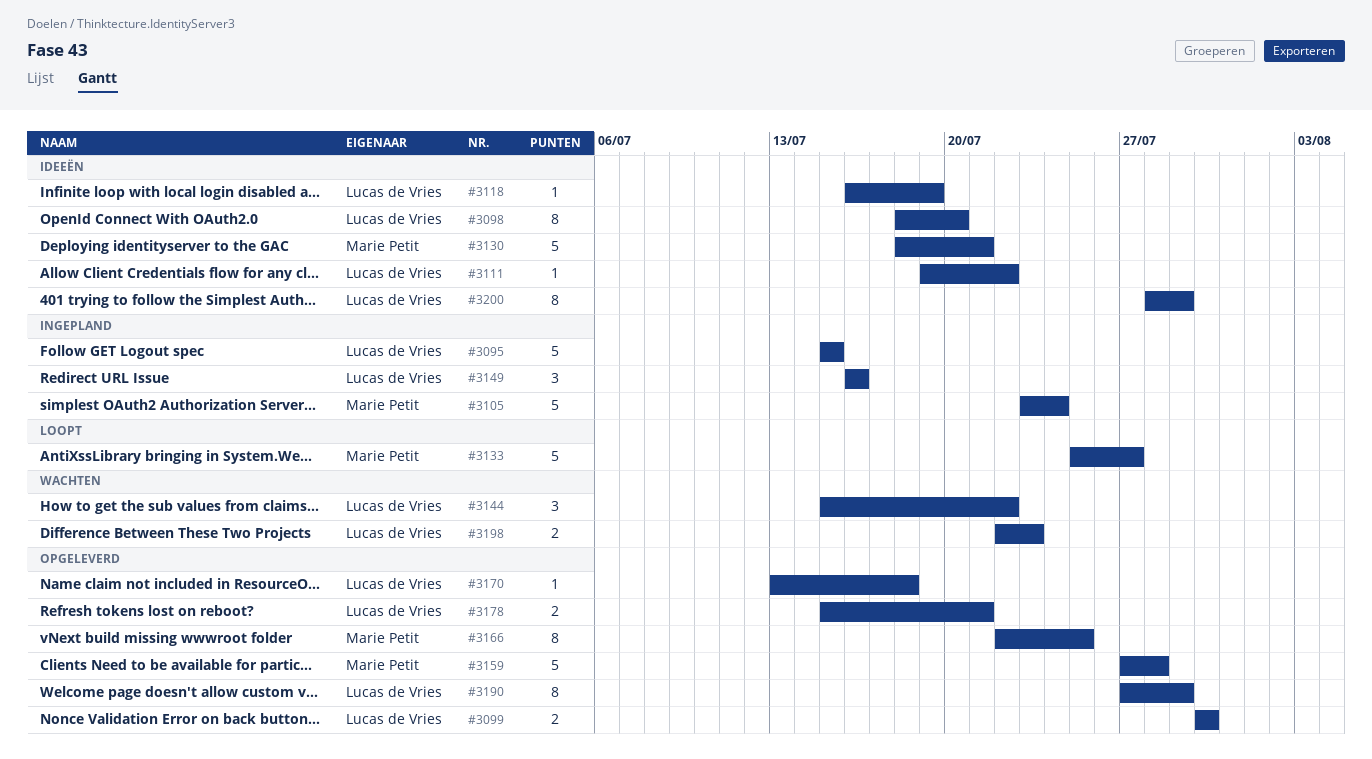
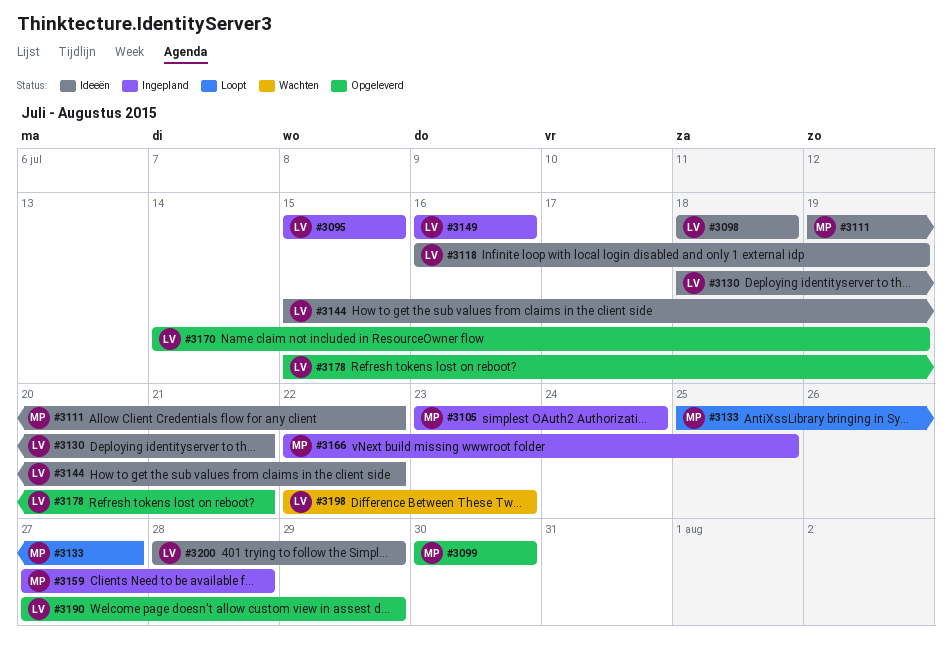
#3098, due: Jul 20 -> Jul 18
#3099, owner: Lucas de Vries -> Marie Petit
#3111, owner: Lucas de Vries -> Marie Petit
#3130, owner: Marie Petit -> Lucas de Vries
#3144, status: Wachten -> Ideeën
#3159, status: Opgeleverd -> Ingepland
#3166, status: Opgeleverd -> Ingepland
#3170, start: Jul 13 -> Jul 14
#3170, due: Jul 18 -> Jul 19

